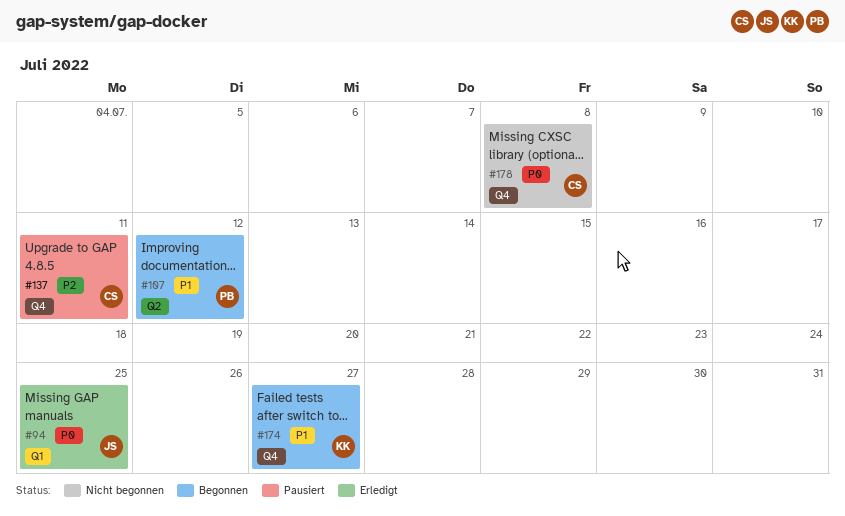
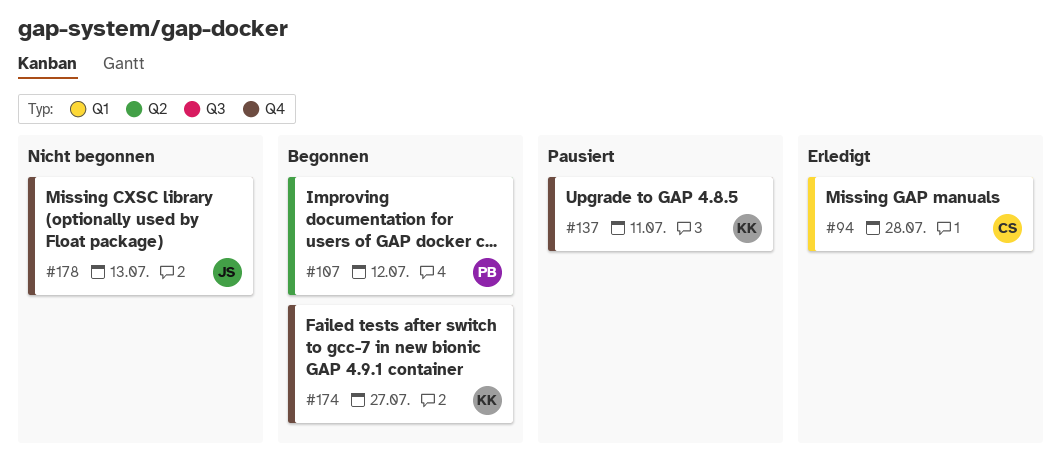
#94, owner: JS -> CS
#94, due: Jul 25 -> Jul 28
#137, owner: CS -> KK
#178, owner: CS -> JS
#178, due: Jul 8 -> Jul 13

